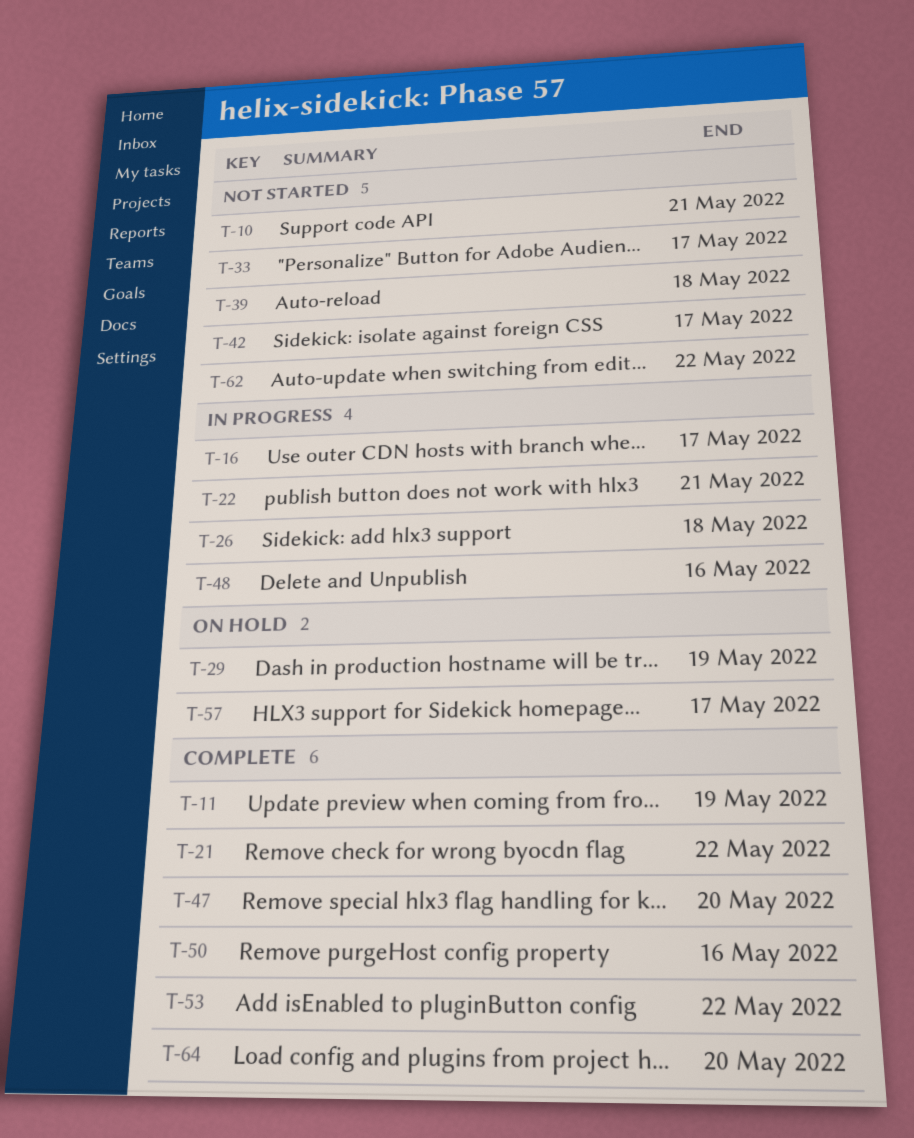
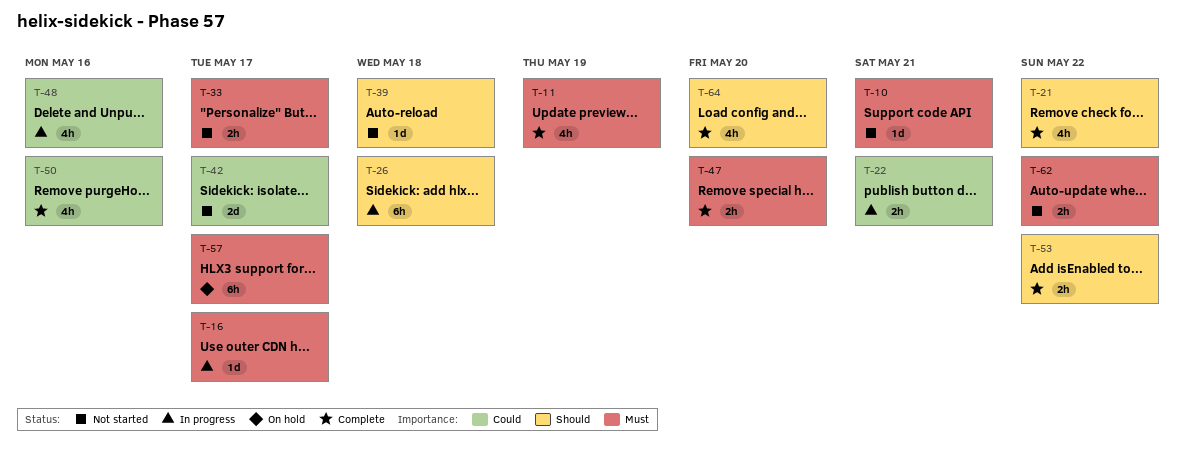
T-29: present -> none

